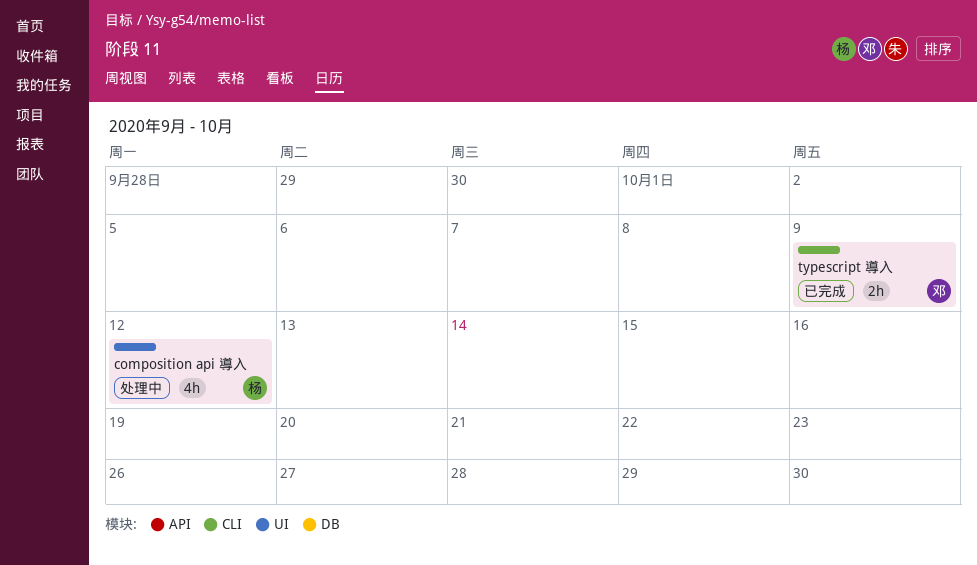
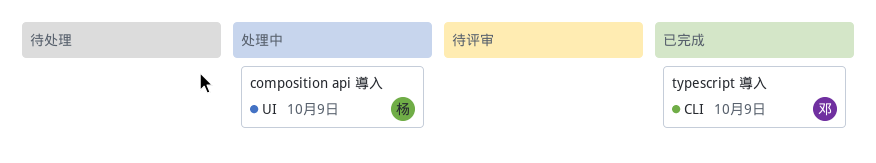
composition api 導入, due: Oct 12 -> Oct 9

